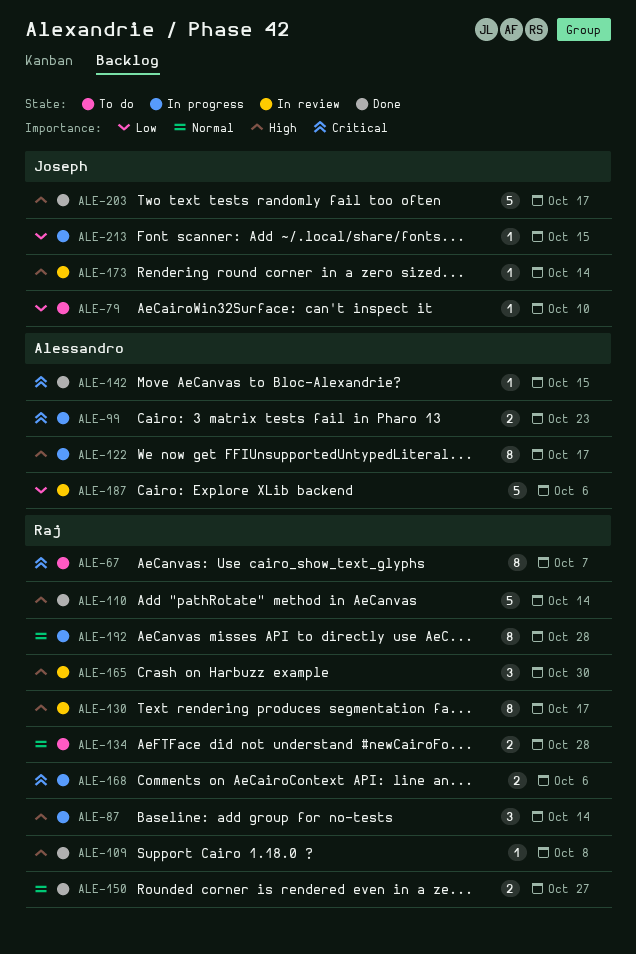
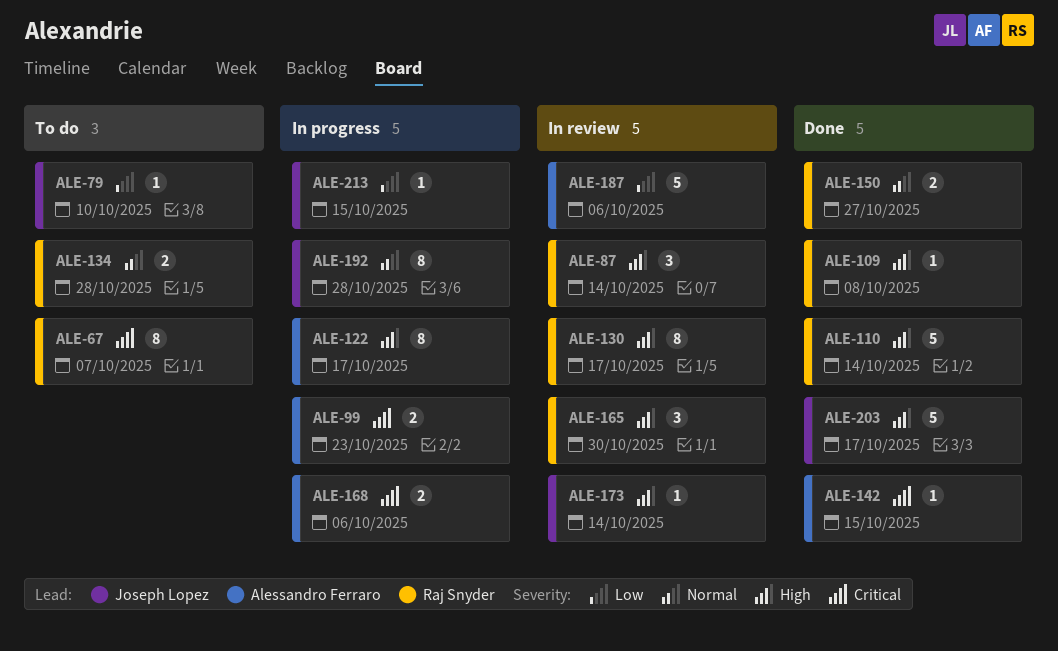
ALE-87, status: In progress -> In review
ALE-168, owner: Raj Snyder -> Alessandro Ferraro
ALE-192, owner: Raj Snyder -> Joseph Lopez

